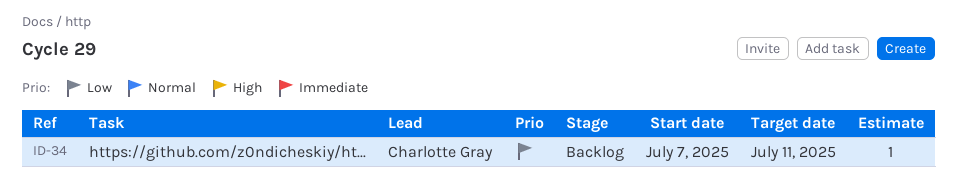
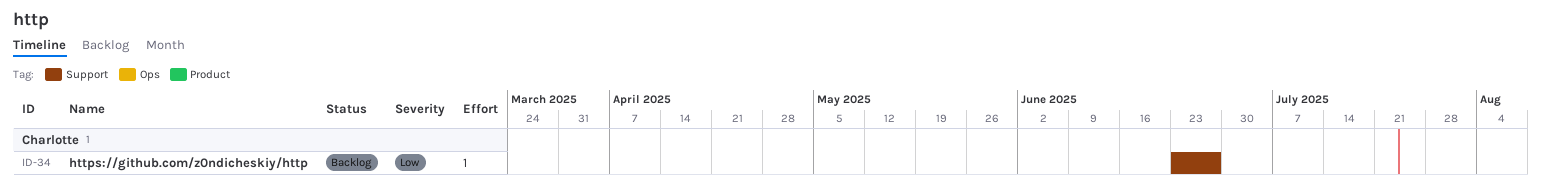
ID-34, start: Jul 7 -> Jun 23
ID-34, due: Jul 11 -> Jun 27

